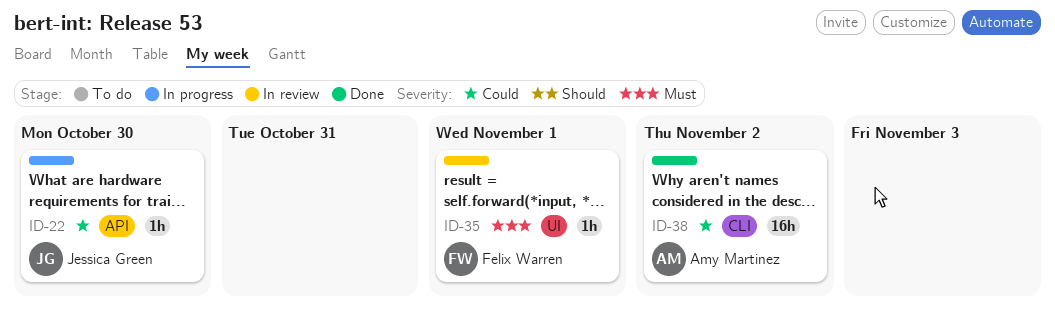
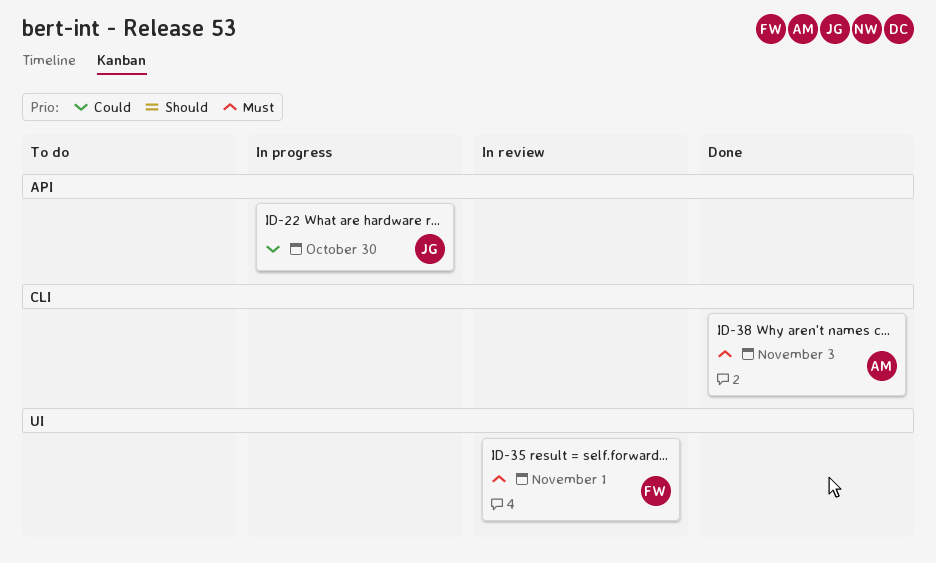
ID-38, priority: Could -> Must
ID-38, due: Nov 2 -> Nov 3

